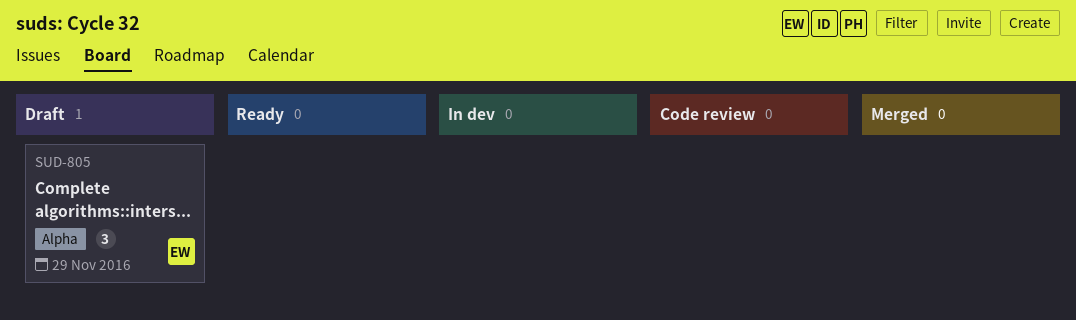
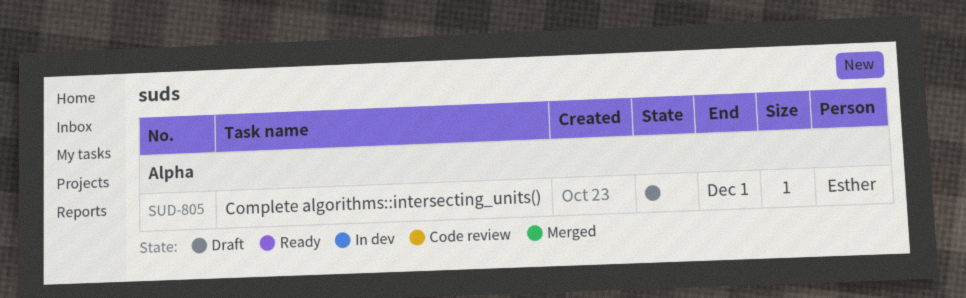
SUD-805, estimate: 3 -> 1
SUD-805, due: Nov 29 -> Dec 1

